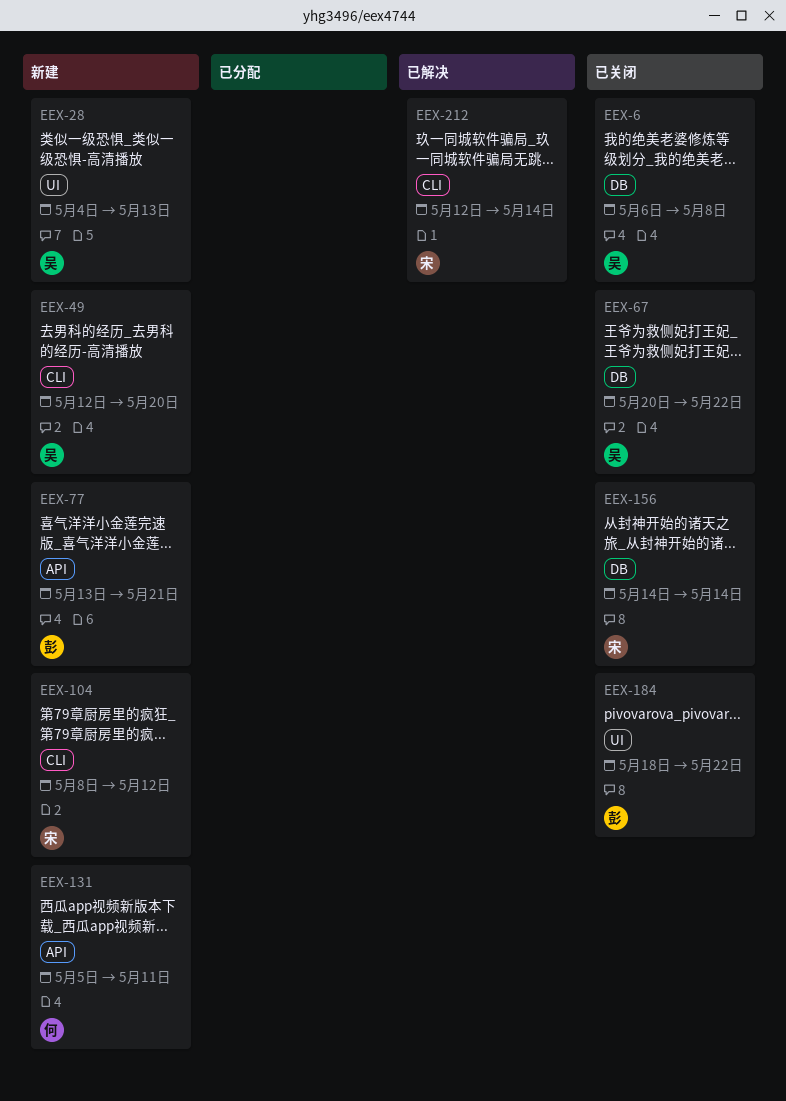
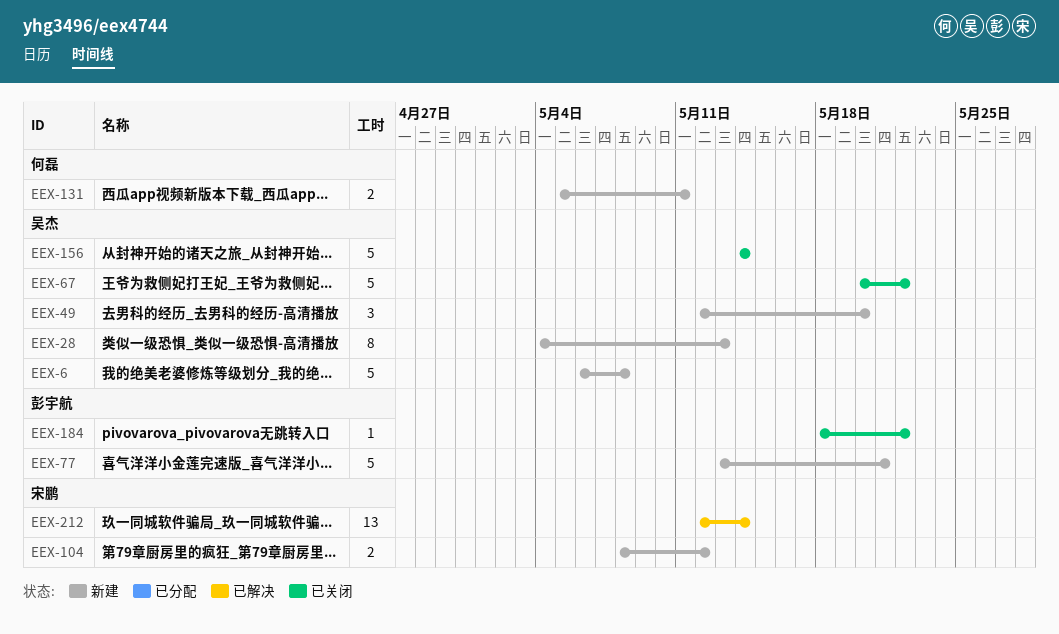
EEX-6, status: 已关闭 -> 新建
EEX-156, owner: 宋鹏 -> 吴杰

